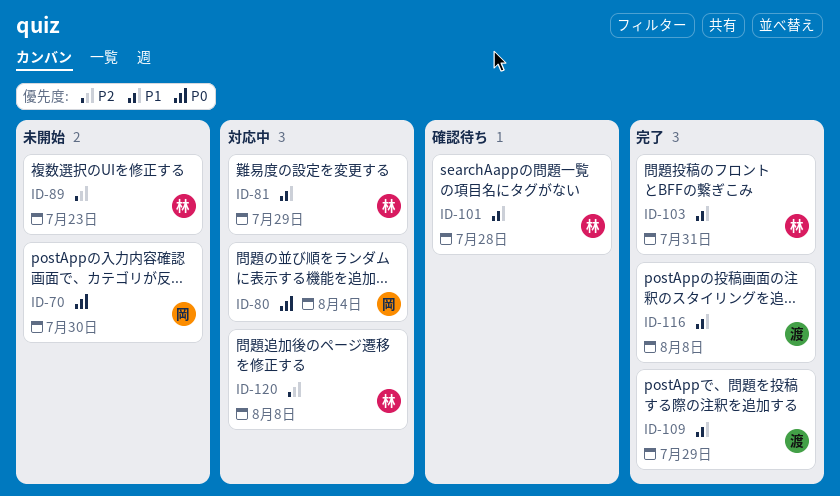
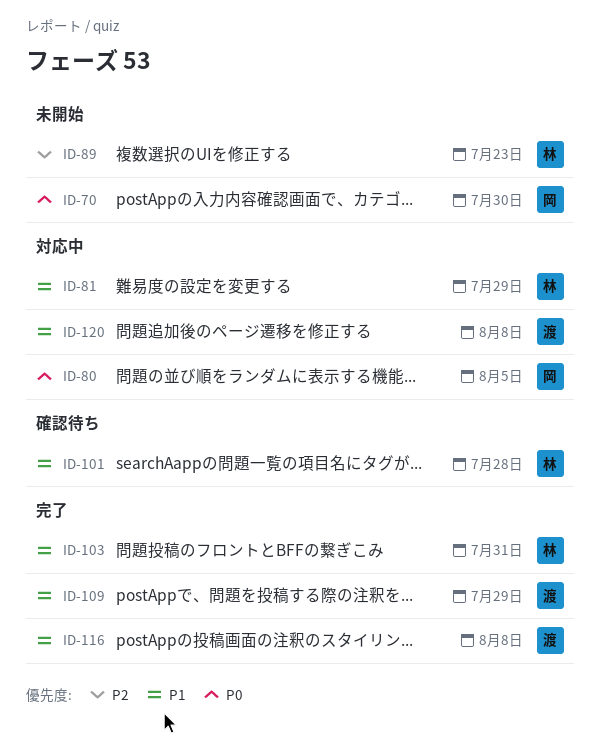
ID-80, due: Aug 4 -> Aug 5
ID-120, owner: 林 -> 渡
ID-120, priority: P2 -> P1

